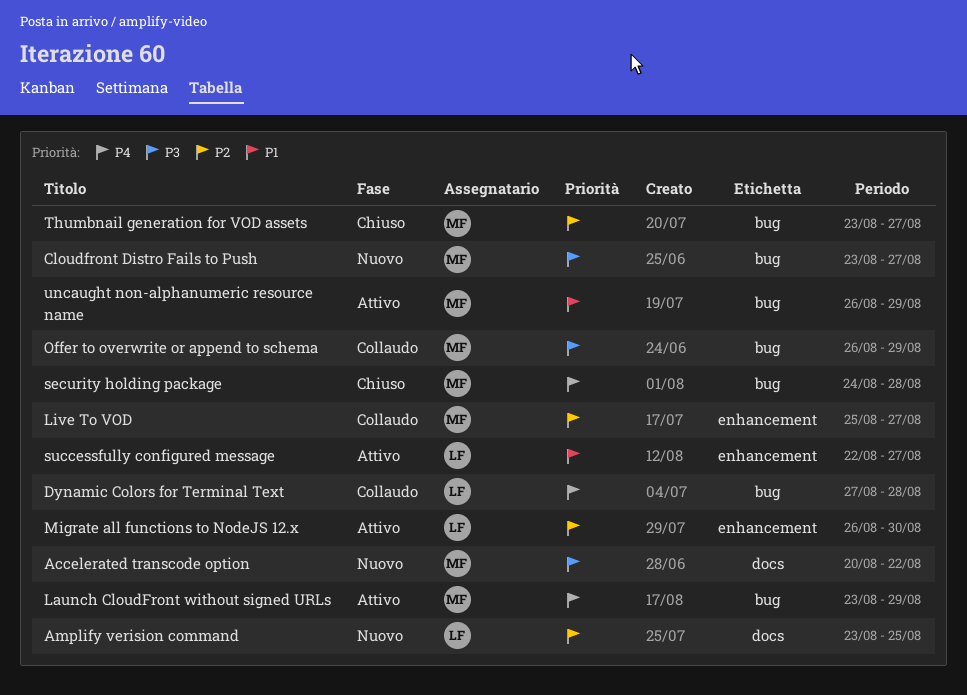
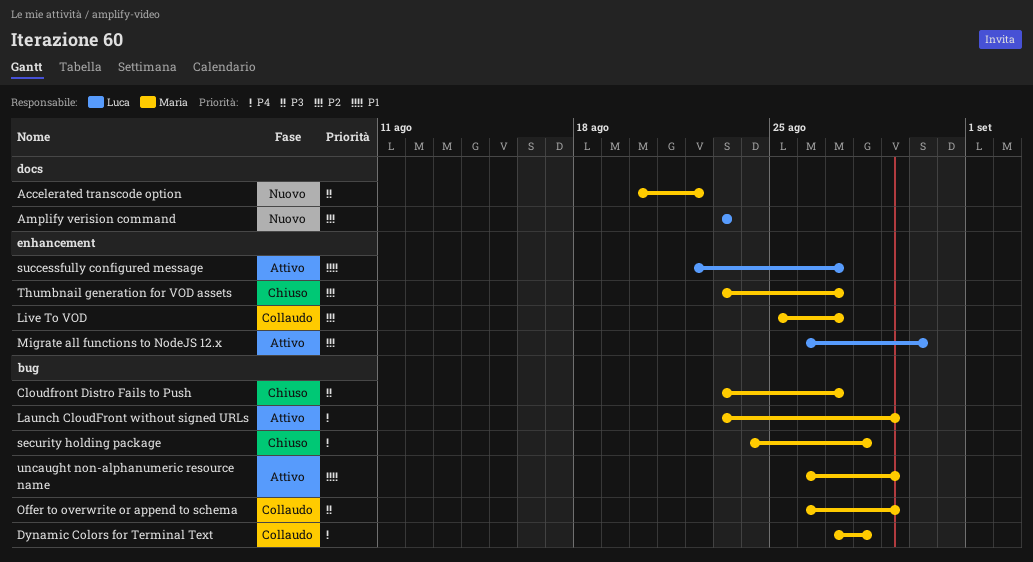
Amplify verision command, due: Aug 25 -> Aug 23
Cloudfront Distro Fails to Push, status: Nuovo -> Chiuso
Dynamic Colors for Terminal Text, owner: Luca -> Maria
Thumbnail generation for VOD assets, label: bug -> enhancement

